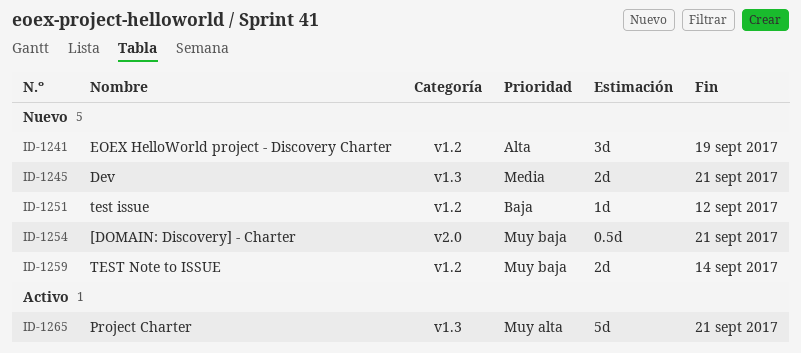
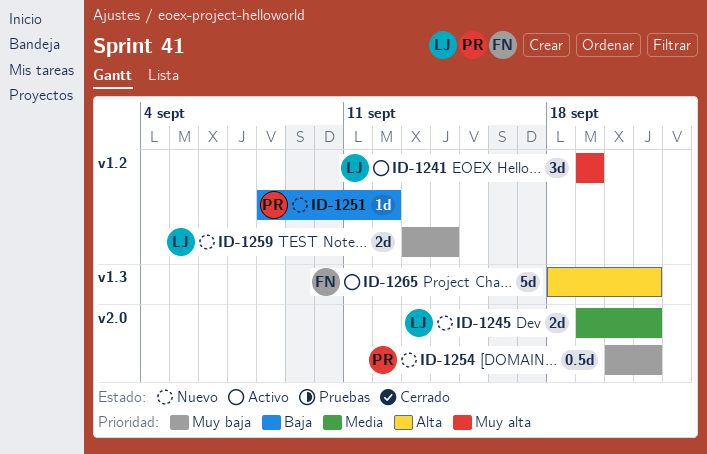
ID-1241, status: Nuevo -> Activo
ID-1241, priority: Alta -> Muy alta
ID-1245, label: v1.3 -> v2.0
ID-1265, priority: Muy alta -> Alta

